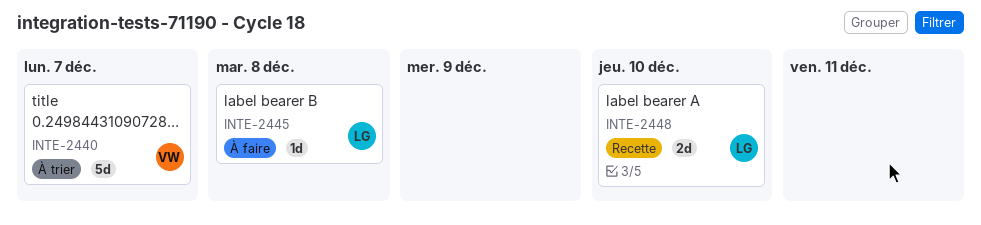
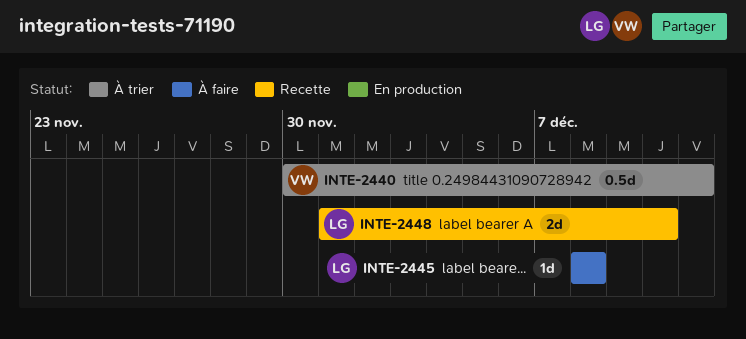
INTE-2440, estimate: 5d -> 0.5d
INTE-2440, due: Dec 7 -> Dec 11

